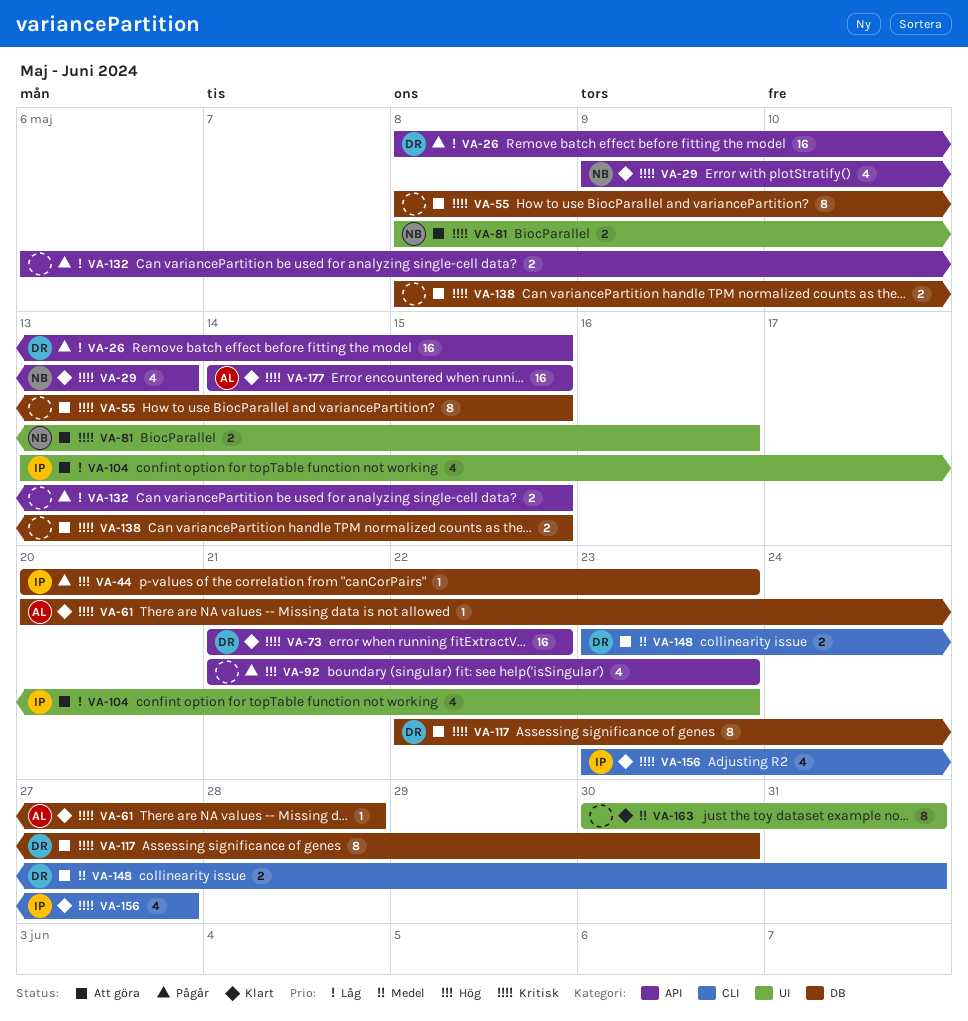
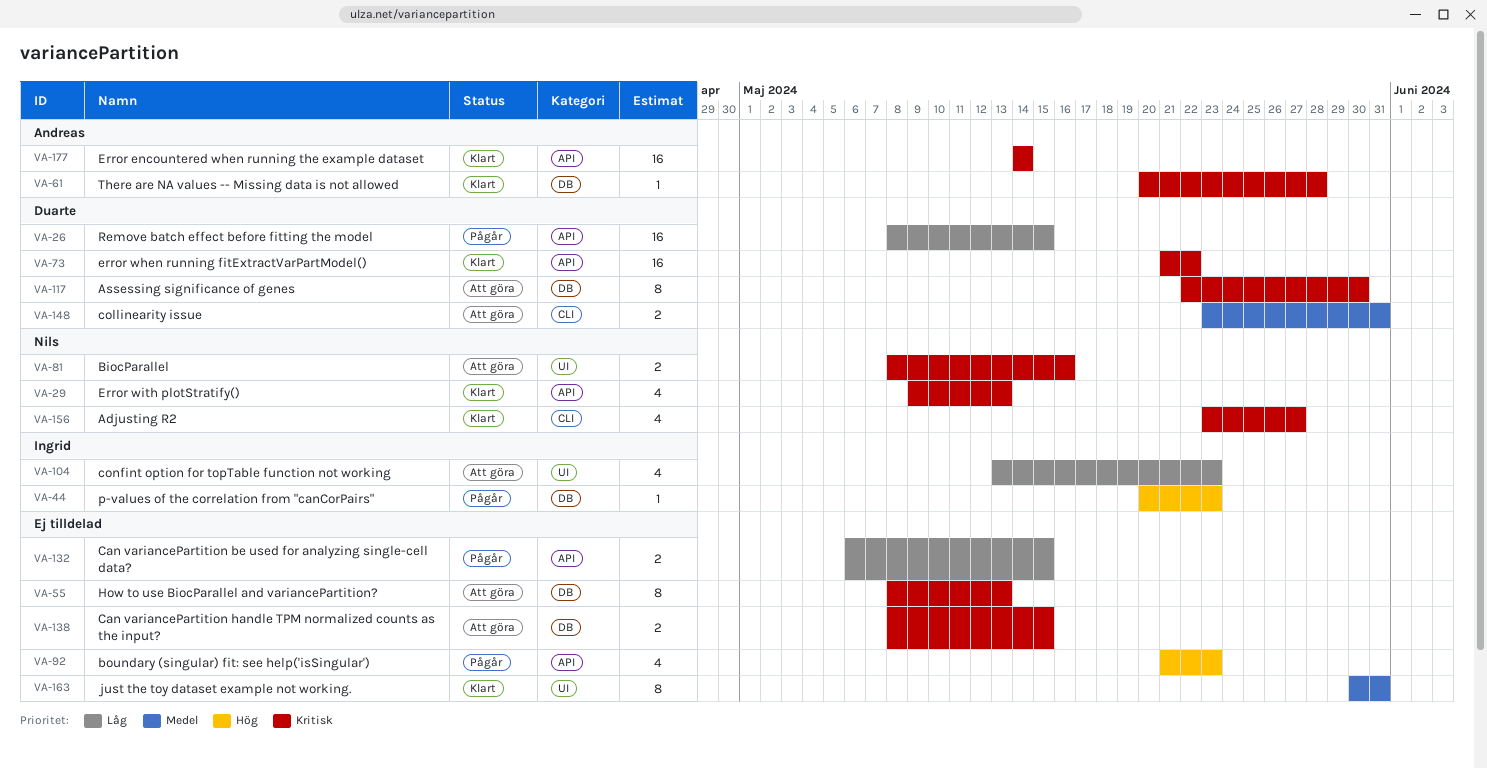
VA-55, due: May 15 -> May 13
VA-156, owner: Ingrid -> Nils
VA-177, due: May 15 -> May 14

